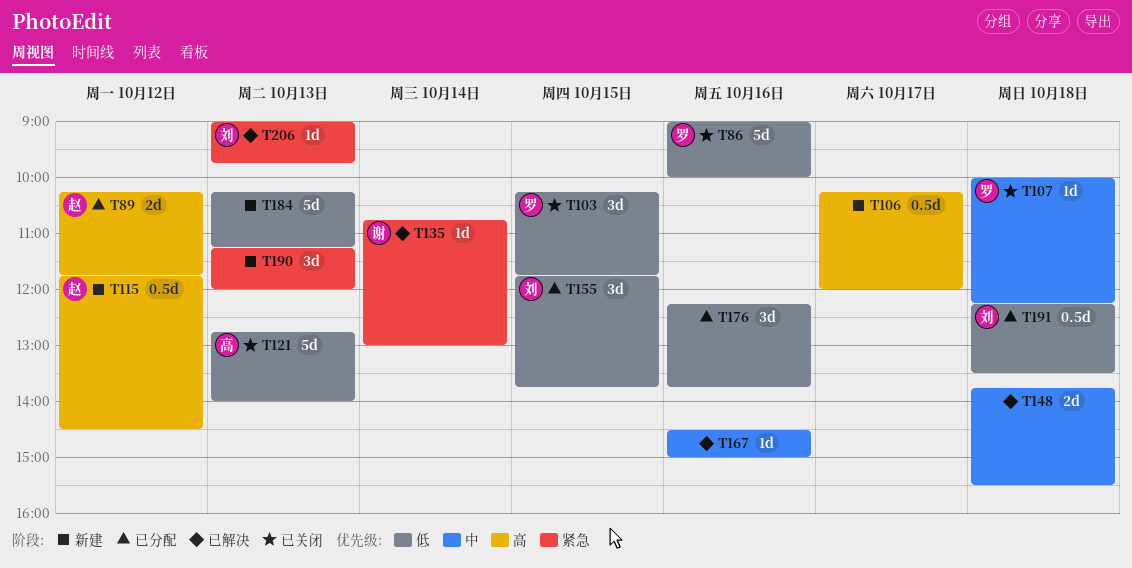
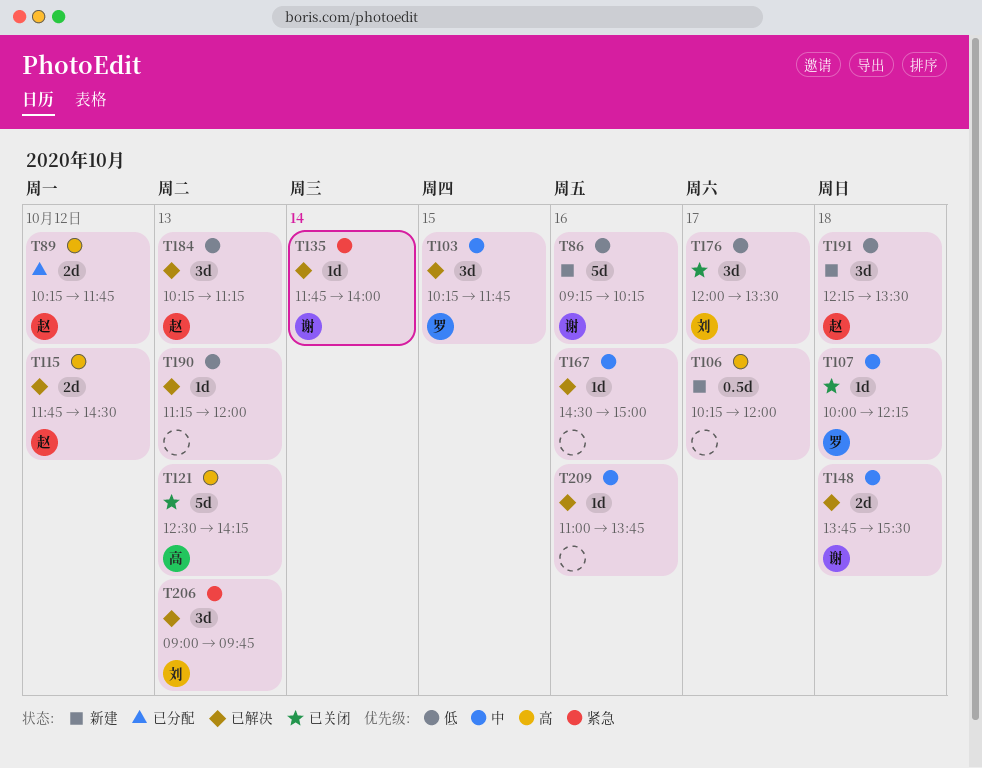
T86, status: 已关闭 -> 新建
T86, owner: 罗 -> 谢
T86, begins: 09:00 -> 09:15
T86, ends: 10:00 -> 10:15
T103, status: 已关闭 -> 已解决
T103, priority: 低 -> 中
T115, status: 新建 -> 已解决
T115, estimate: 0.5d -> 2d
T121, priority: 低 -> 高
T121, begins: 12:45 -> 12:30
T121, ends: 14:00 -> 14:15
T135, begins: 10:45 -> 11:45
T135, ends: 13:00 -> 14:00
T148, owner: none -> 谢
T155: present -> none
T176, status: 已分配 -> 已关闭
T176, owner: none -> 刘
T176, day: Oct 16 -> Oct 17
T176, begins: 12:15 -> 12:00
T176, ends: 13:45 -> 13:30
T184, status: 新建 -> 已解决
T184, owner: none -> 赵
T184, estimate: 5d -> 3d
T190, status: 新建 -> 已解决
T190, priority: 紧急 -> 低
T190, estimate: 3d -> 1d
T191, status: 已分配 -> 新建
T191, owner: 刘 -> 赵
T191, estimate: 0.5d -> 3d
T206, estimate: 1d -> 3d
T209: none -> present

